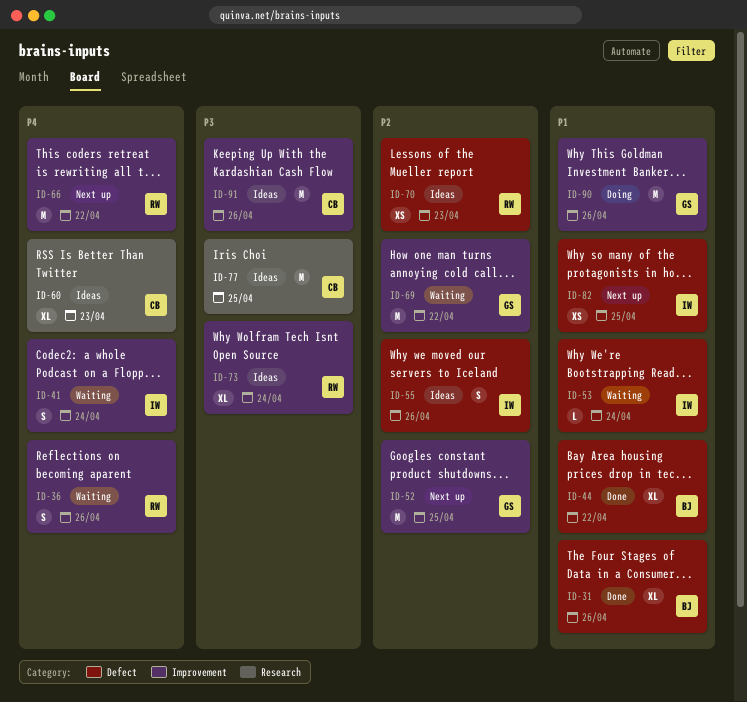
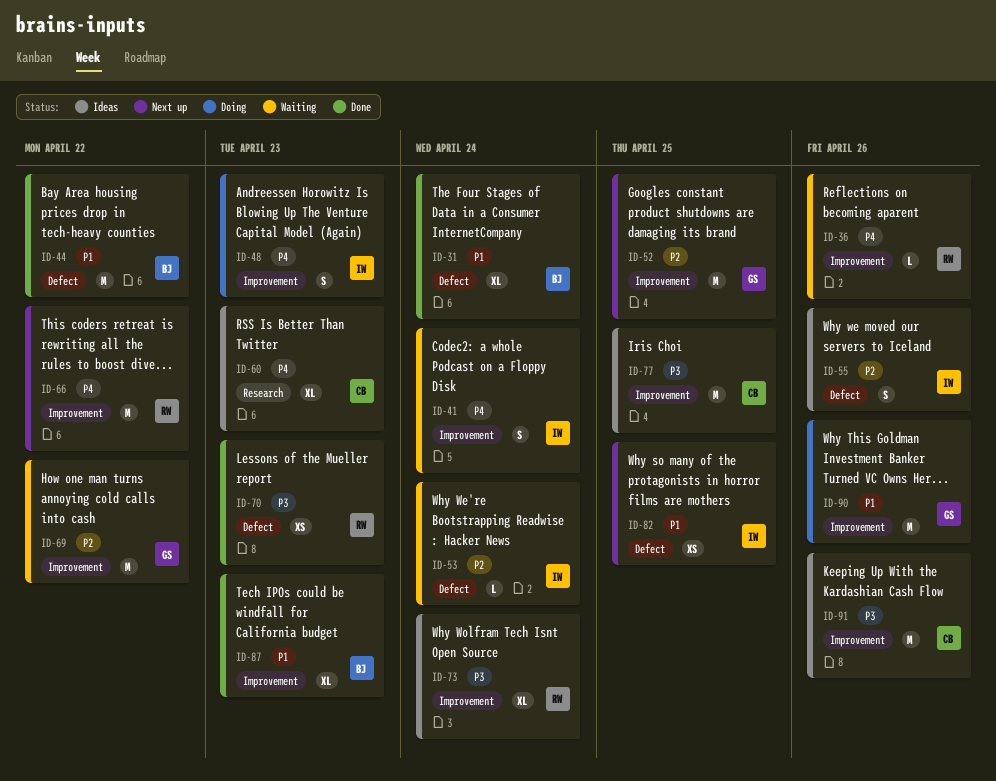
ID-31, due: Apr 26 -> Apr 24
ID-36, estimate: S -> L
ID-44, estimate: XL -> M
ID-48: none -> present
ID-53, priority: P1 -> P2
ID-70, status: Ideas -> Done
ID-70, priority: P2 -> P3
ID-77, label: Research -> Improvement
ID-87: none -> present

